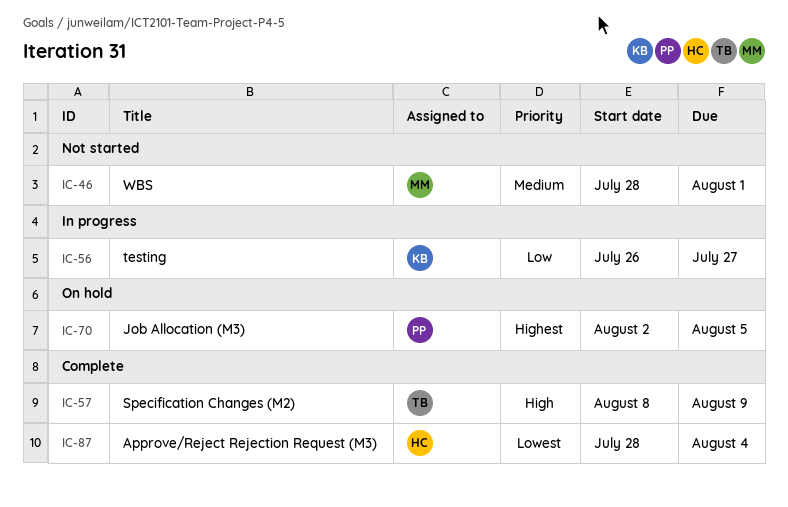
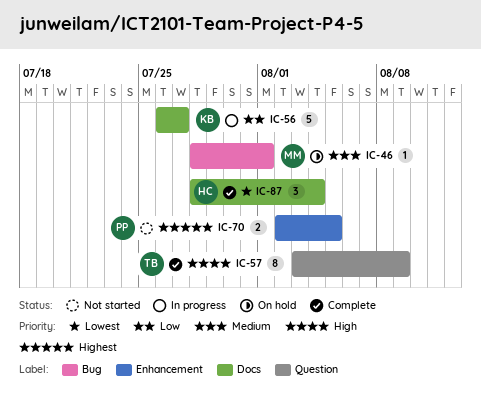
IC-46, status: Not started -> On hold
IC-57, start: Aug 8 -> Aug 3
IC-70, status: On hold -> Not started

